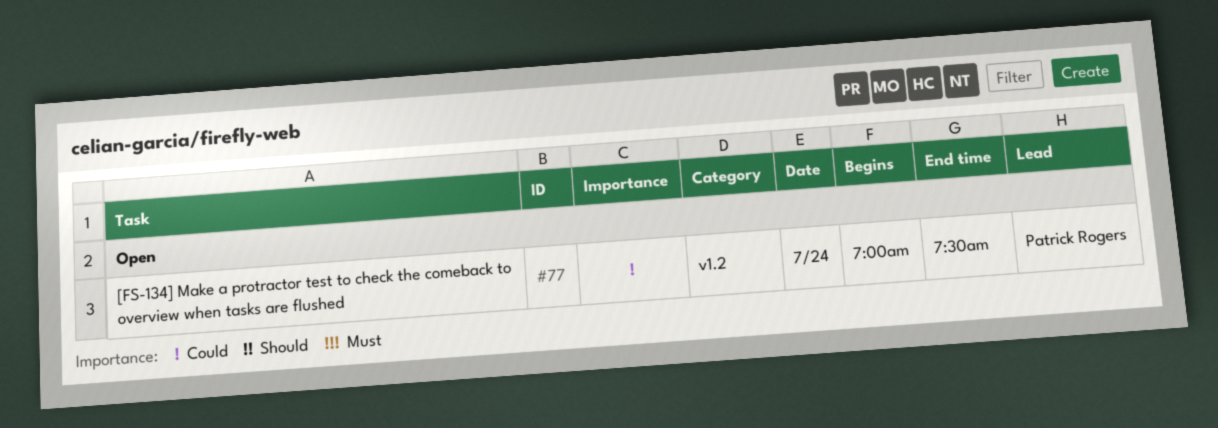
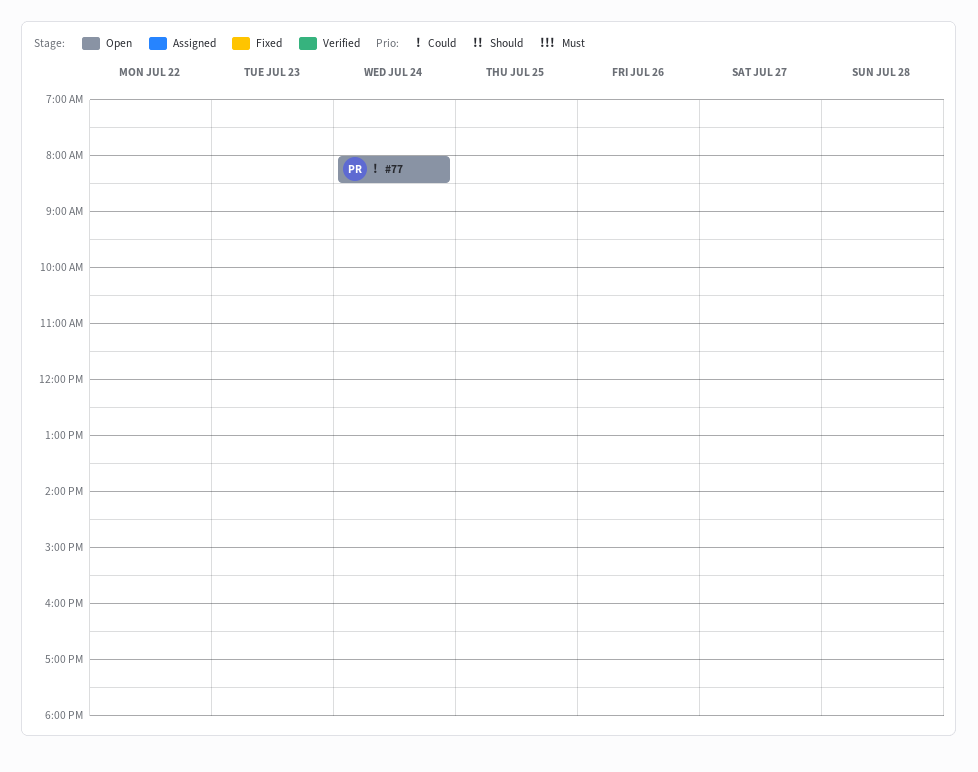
#77, begins: 07:00 -> 08:00
#77, ends: 07:30 -> 08:30

